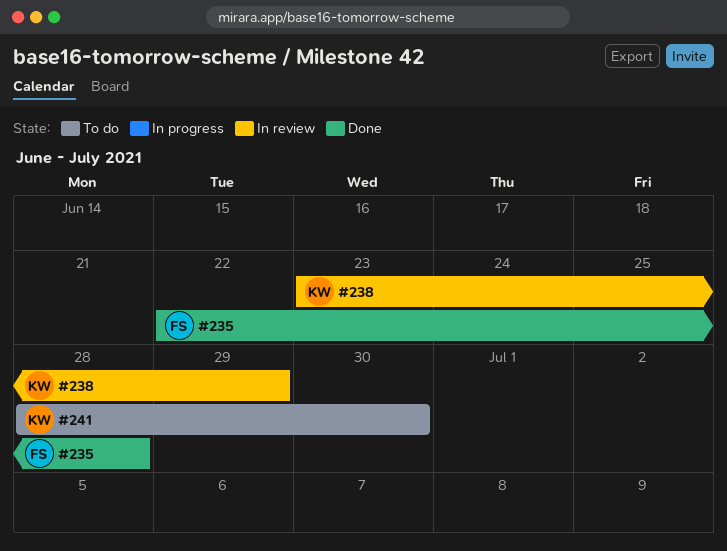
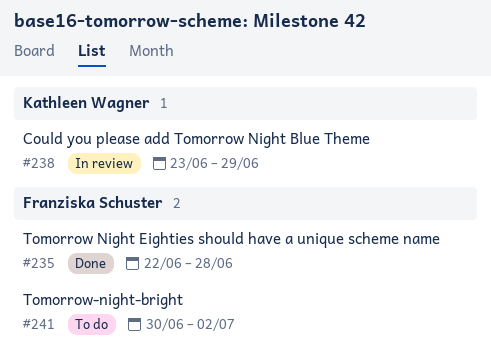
#241, owner: Kathleen Wagner -> Franziska Schuster
#241, start: Jun 28 -> Jun 30
#241, due: Jun 30 -> Jul 2

